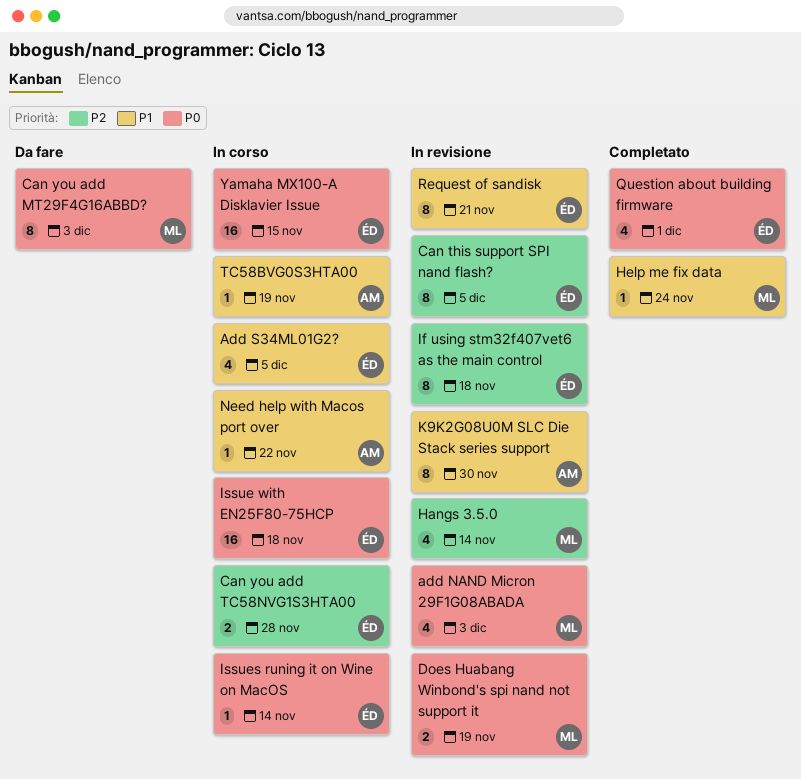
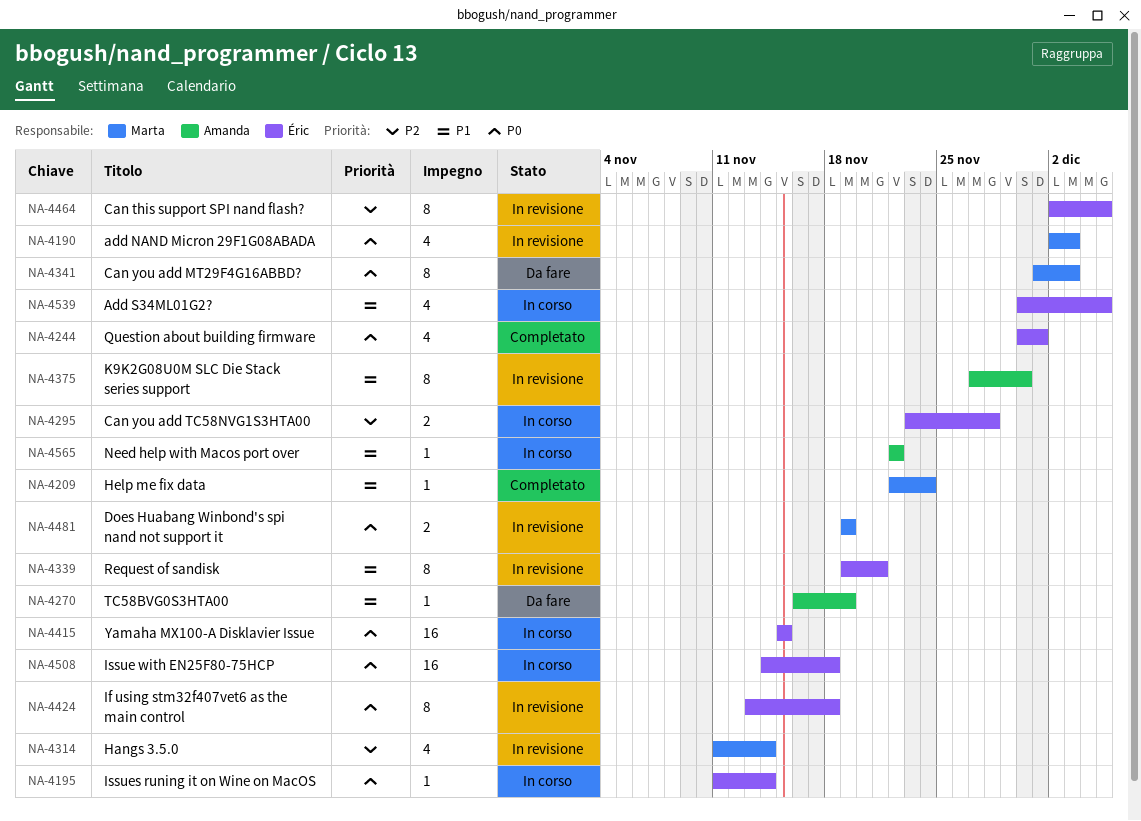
If using stm32f407vet6 as the main control, priority: P2 -> P0
TC58BVG0S3HTA00, status: In corso -> Da fare

